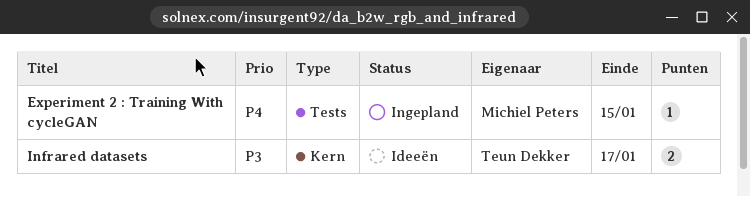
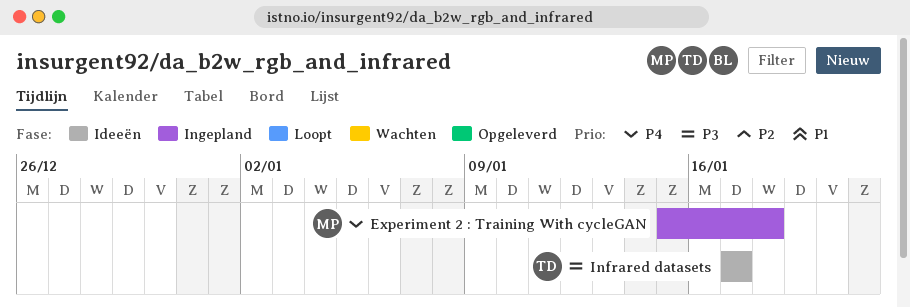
Experiment 2 : Training With cycleGAN, due: Jan 15 -> Jan 18

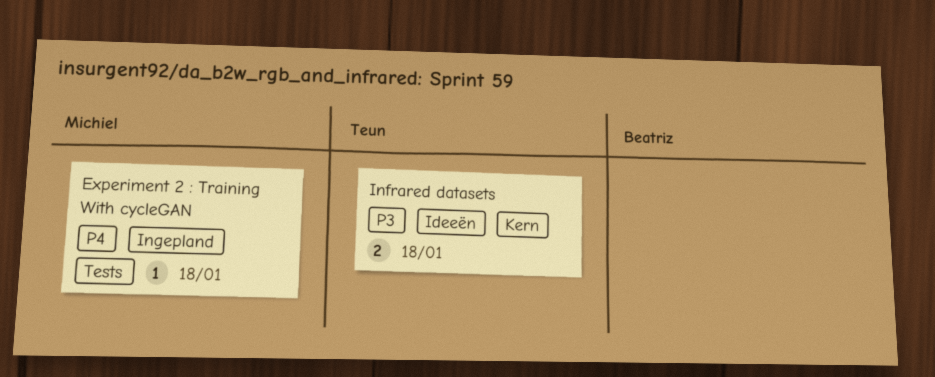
Infrared datasets, due: Jan 17 -> Jan 18

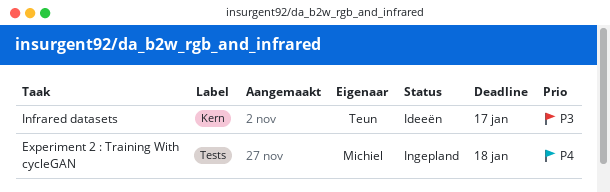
Infrared datasets, due: Jan 18 -> Jan 17

